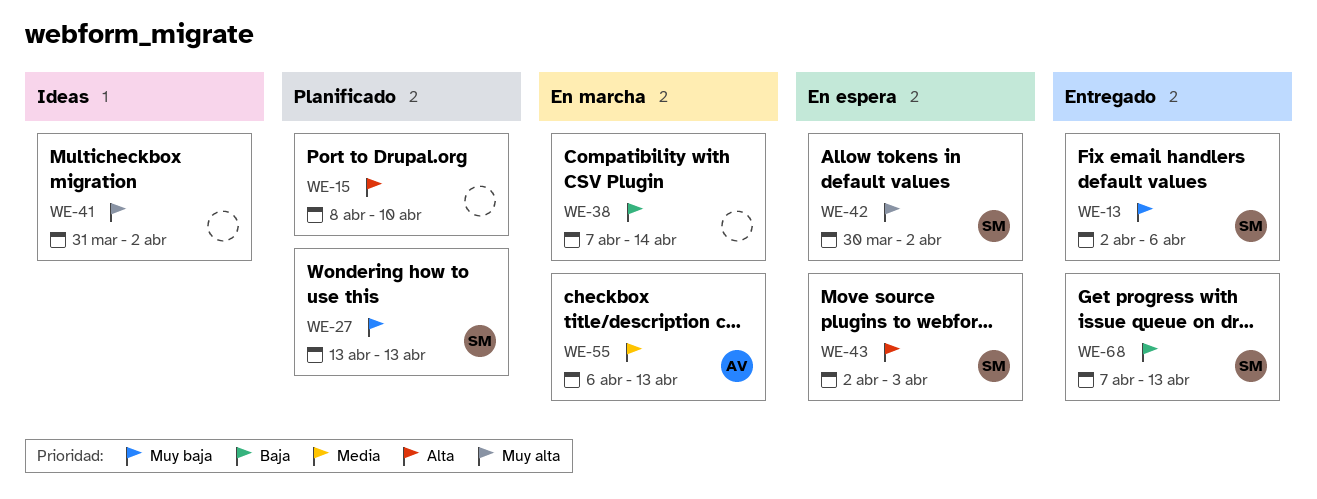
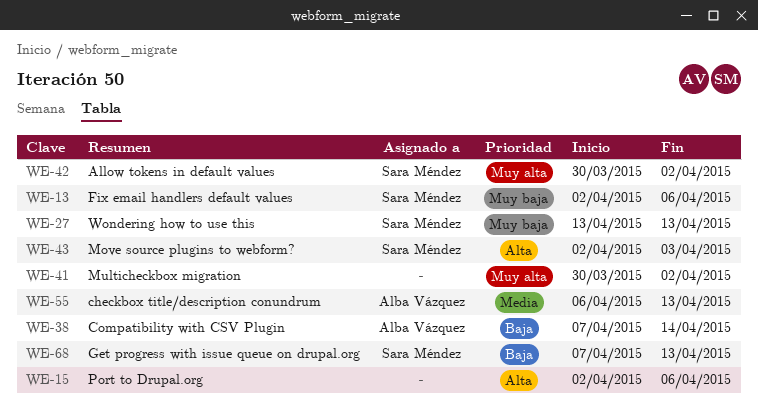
WE-15, start: Apr 8 -> Apr 2
WE-15, due: Apr 10 -> Apr 6
WE-38, owner: none -> Alba Vázquez
WE-41, start: Mar 31 -> Mar 30

